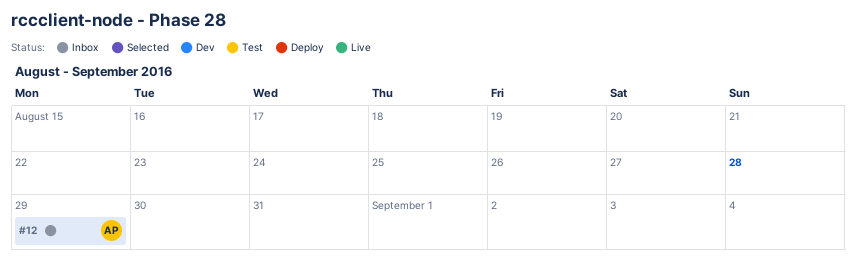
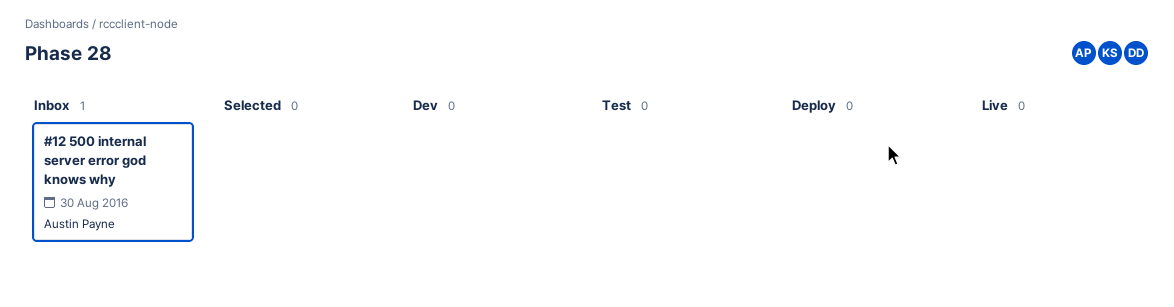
#12, due: Aug 29 -> Aug 30

